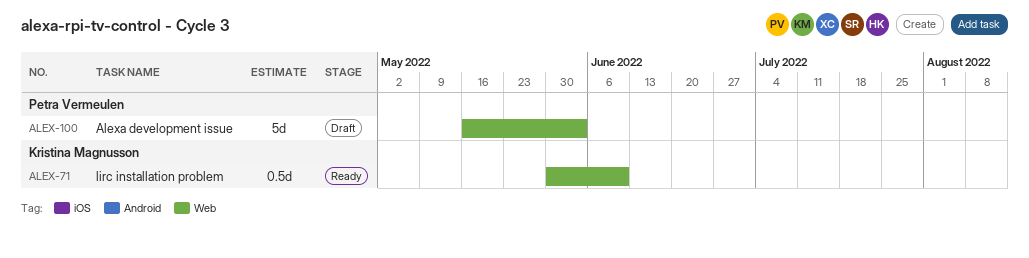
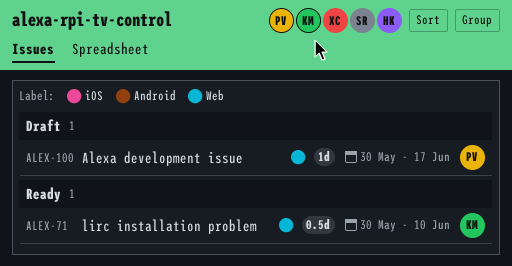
ALEX-100, estimate: 5d -> 1d
ALEX-100, start: May 16 -> May 30
ALEX-100, due: Jun 3 -> Jun 17

